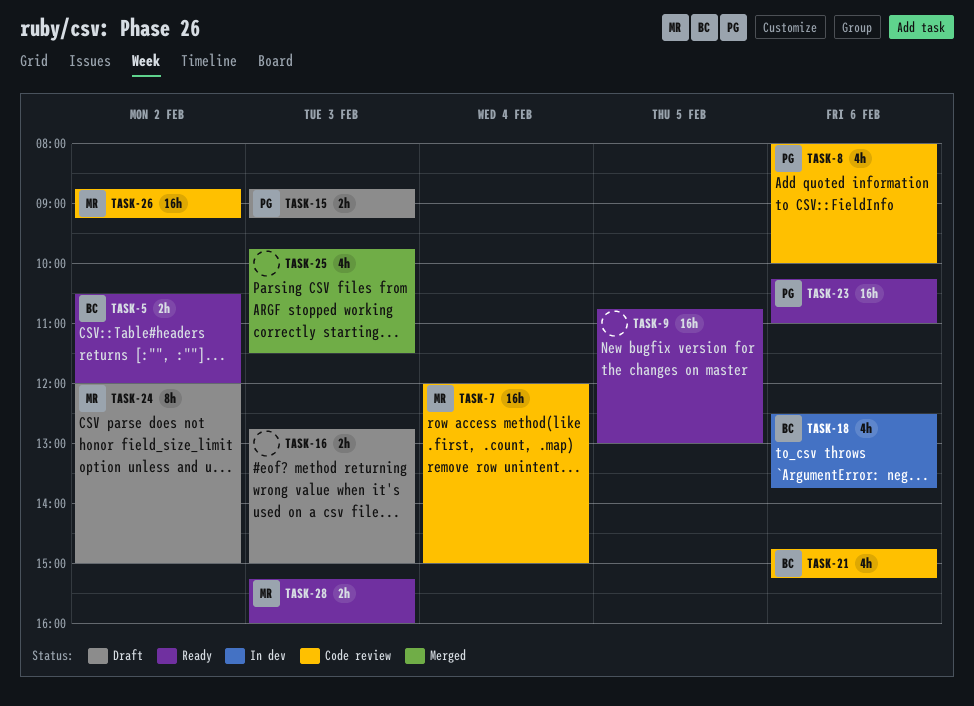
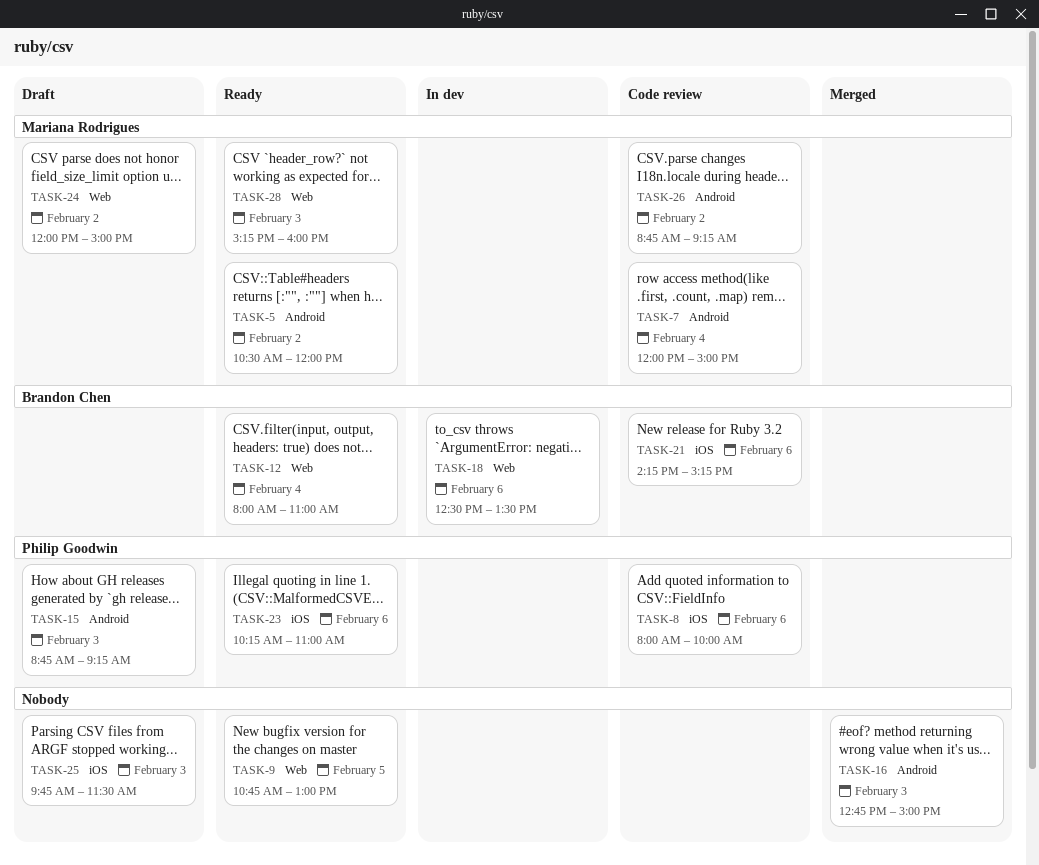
TASK-5, owner: Brandon Chen -> Mariana Rodrigues
TASK-12: none -> present
TASK-16, status: Draft -> Merged
TASK-18, ends: 13:45 -> 13:30
TASK-21, begins: 14:45 -> 14:15
TASK-25, status: Merged -> Draft

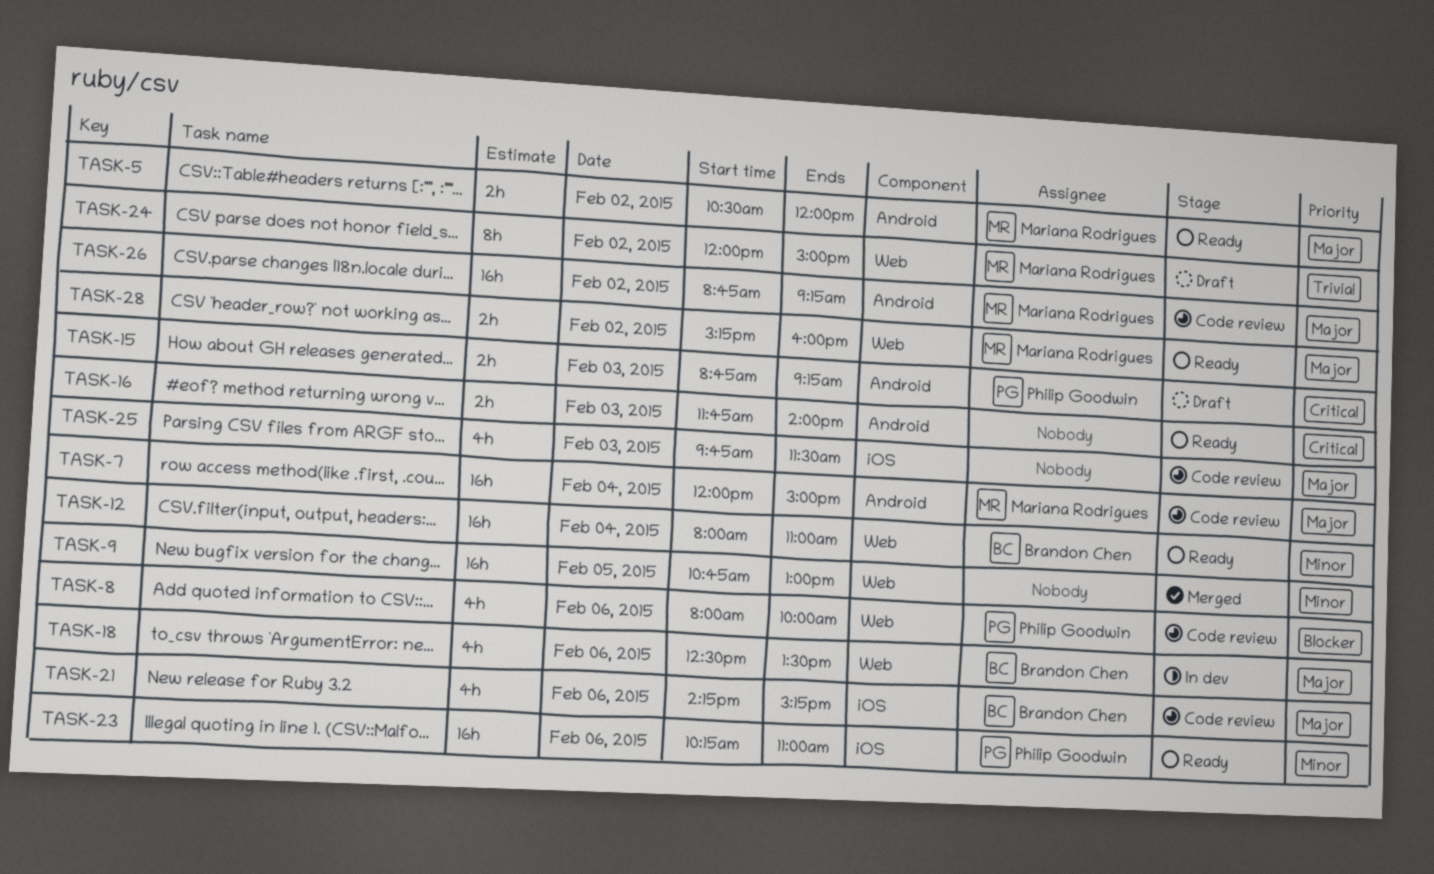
TASK-8, label: iOS -> Web
TASK-9, status: Ready -> Merged
TASK-16, status: Merged -> Ready
TASK-16, begins: 12:45 -> 11:45
TASK-16, ends: 15:00 -> 14:00
TASK-25, status: Draft -> Code review
TASK-28, day: Feb 3 -> Feb 2

